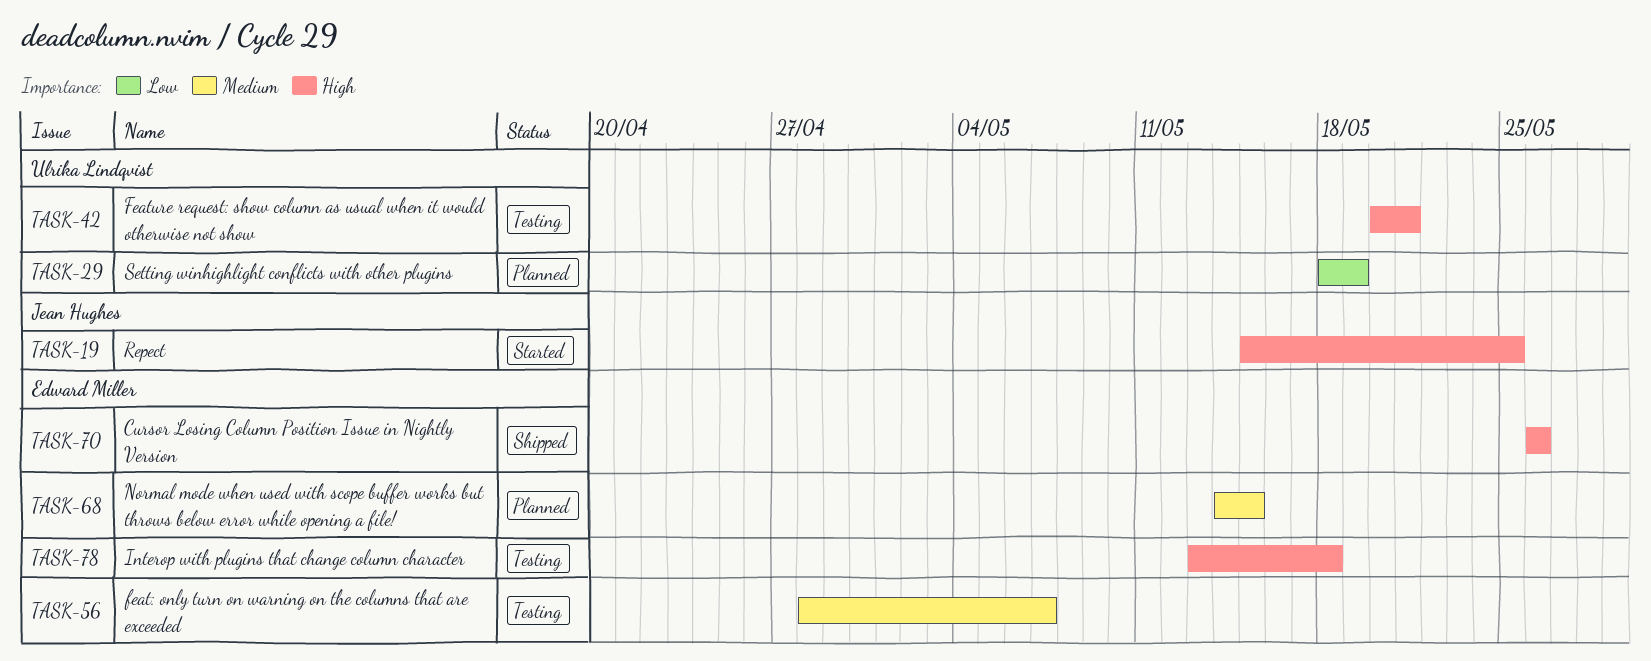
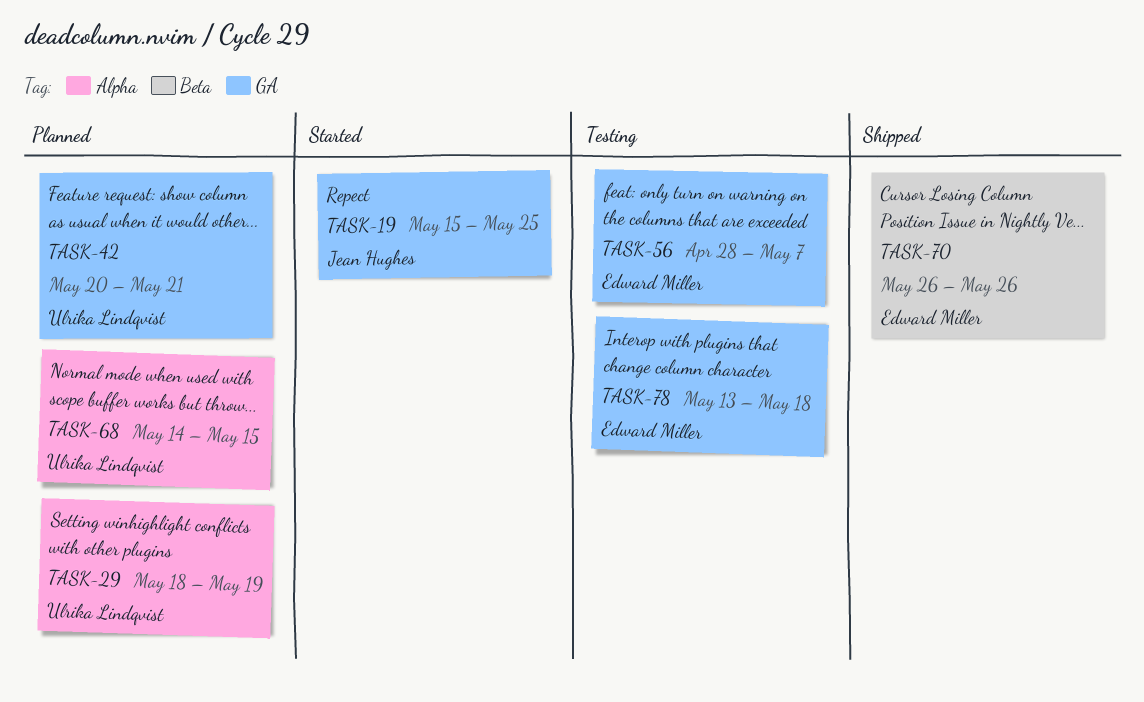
TASK-42, status: Testing -> Planned
TASK-68, owner: Edward Miller -> Ulrika Lindqvist

